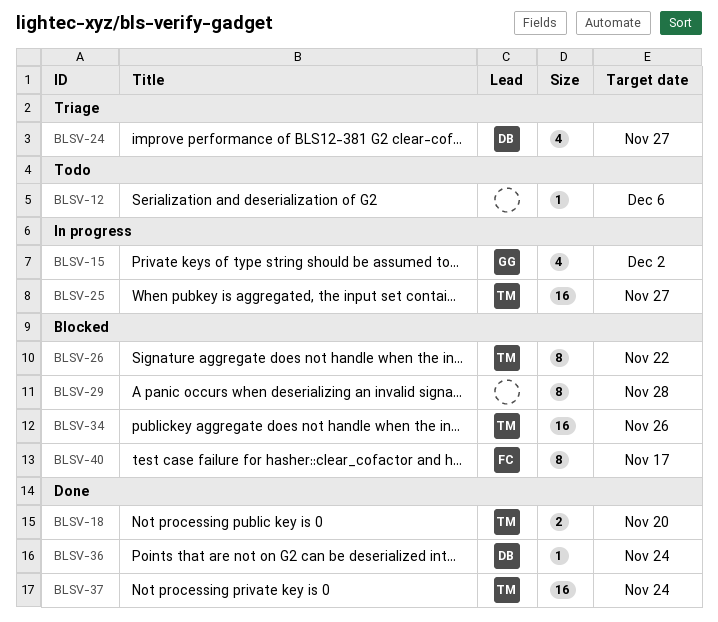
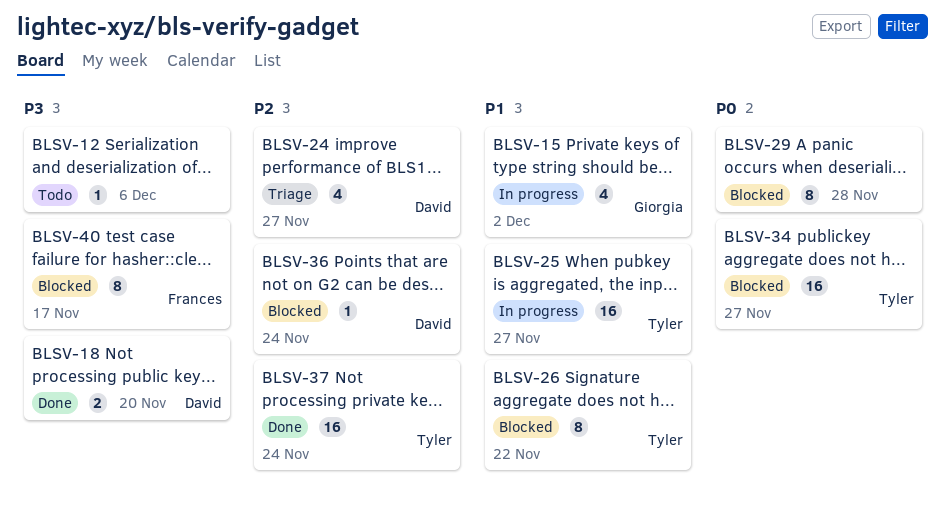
BLSV-18, owner: Tyler -> David
BLSV-34, due: Nov 26 -> Nov 27
BLSV-36, status: Done -> Blocked

